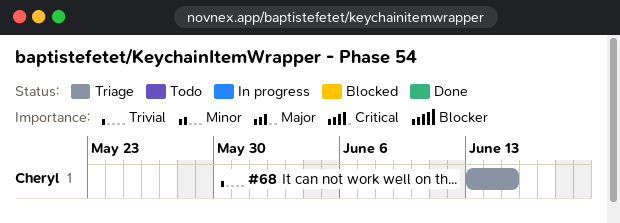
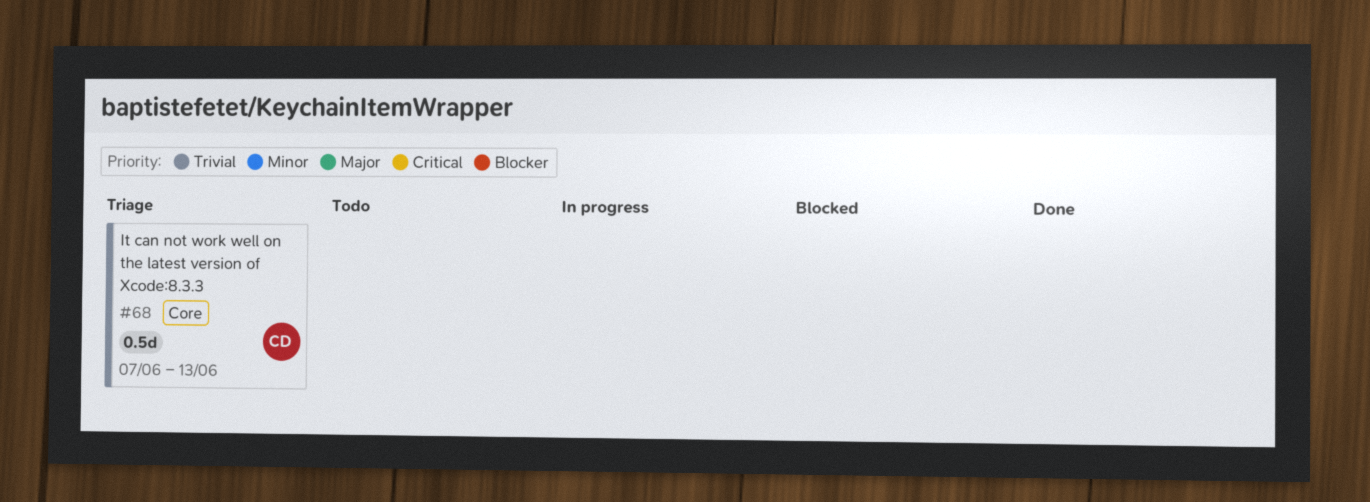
#68, start: Jun 13 -> Jun 7
#68, due: Jun 15 -> Jun 13

